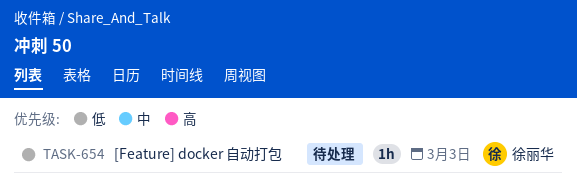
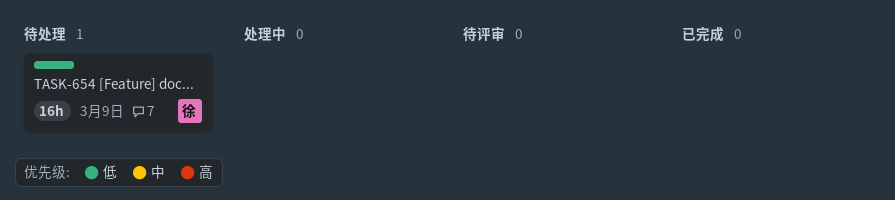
TASK-654, estimate: 1h -> 16h
TASK-654, due: Mar 3 -> Mar 9

